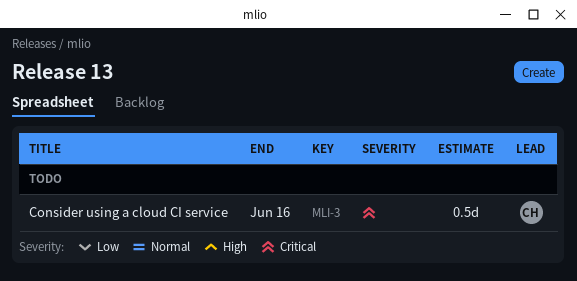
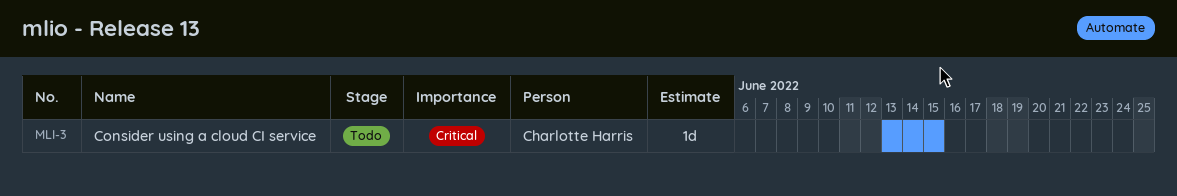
MLI-3, estimate: 0.5d -> 1d
MLI-3, due: Jun 16 -> Jun 15

